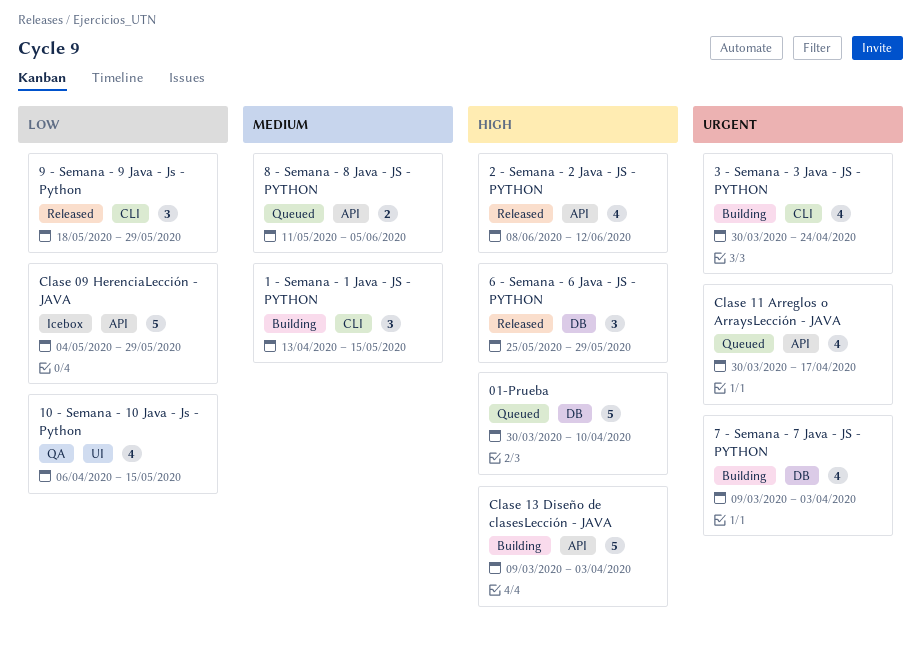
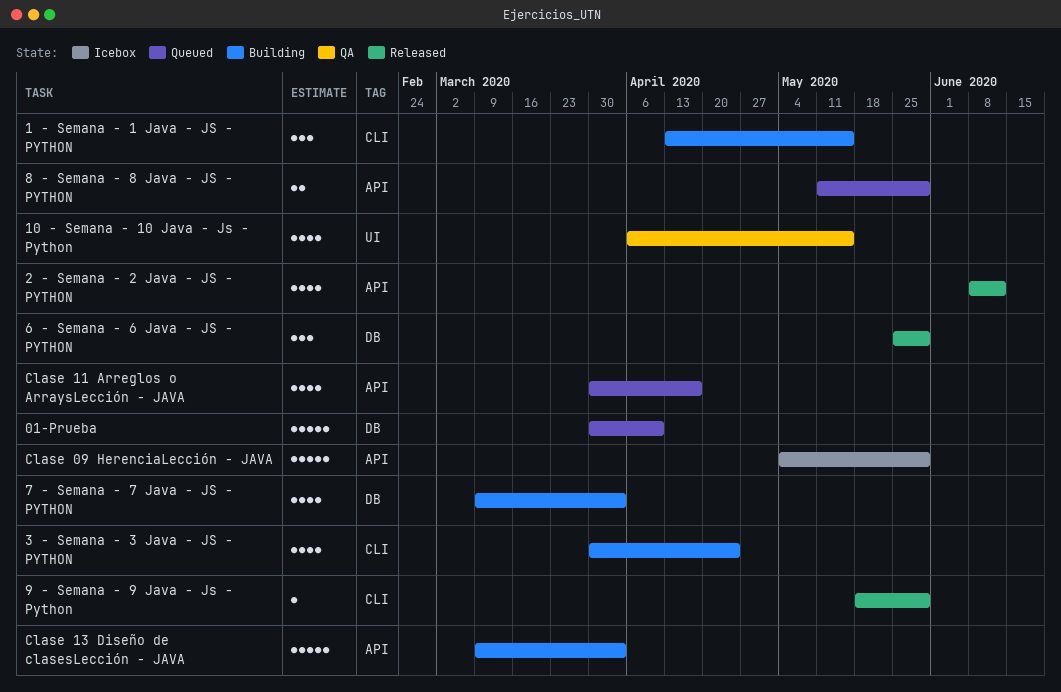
8 - Semana - 8 Java - JS - PYTHON, due: Jun 5 -> May 29
9 - Semana - 9 Java - Js - Python, estimate: 3 -> 1

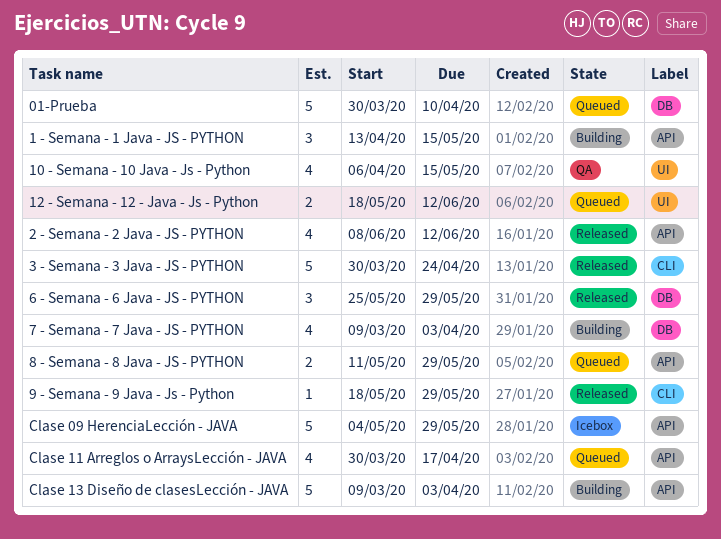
1 - Semana - 1 Java - JS - PYTHON, label: CLI -> API
12 - Semana - 12 - Java - Js - Python: none -> present
3 - Semana - 3 Java - JS - PYTHON, status: Building -> Released
3 - Semana - 3 Java - JS - PYTHON, estimate: 4 -> 5

